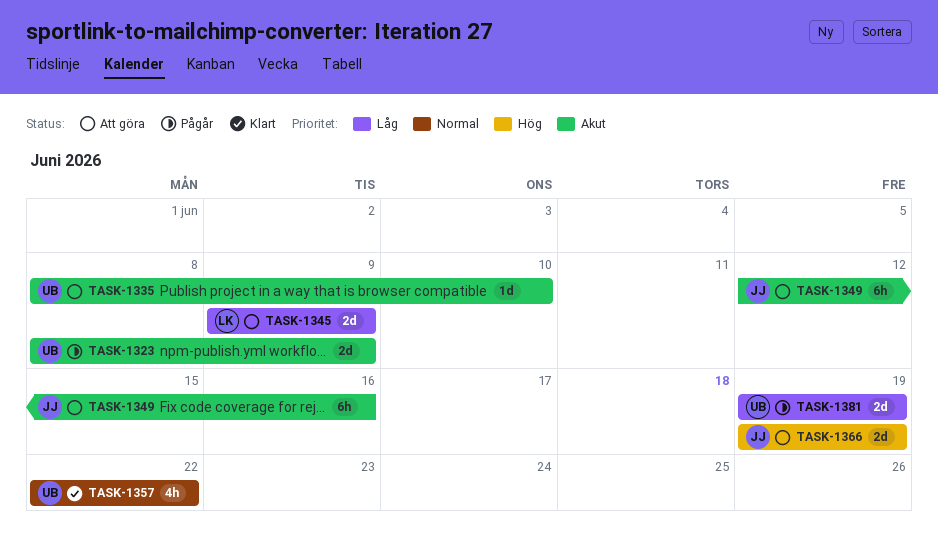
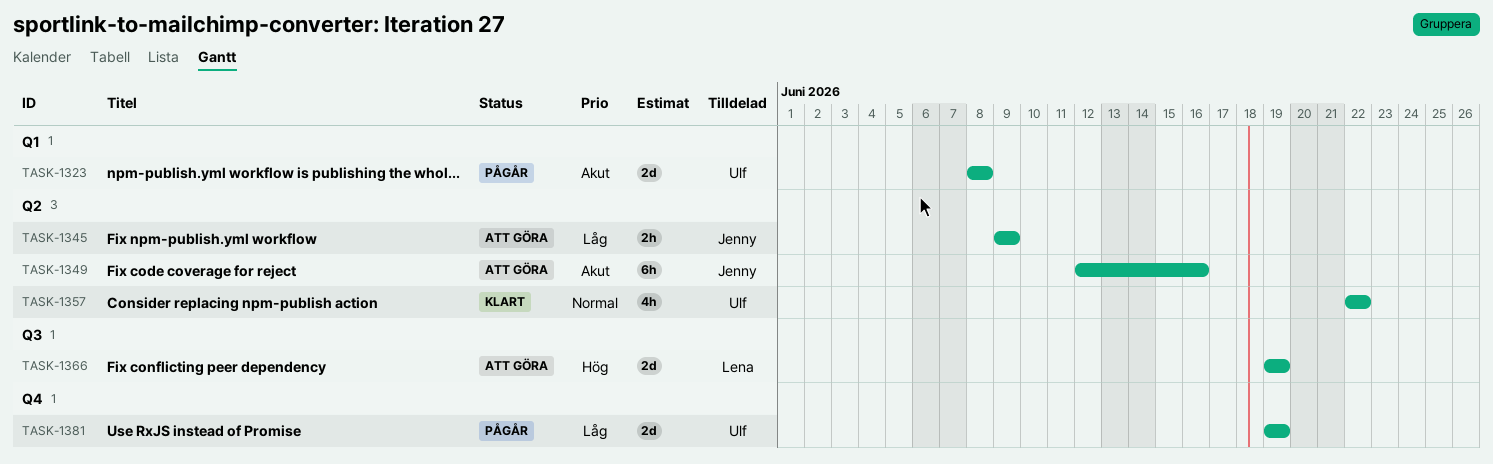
TASK-1323, due: Jun 9 -> Jun 8
TASK-1335: present -> none
TASK-1345, owner: Lena -> Jenny
TASK-1345, estimate: 2d -> 2h
TASK-1366, owner: Jenny -> Lena

